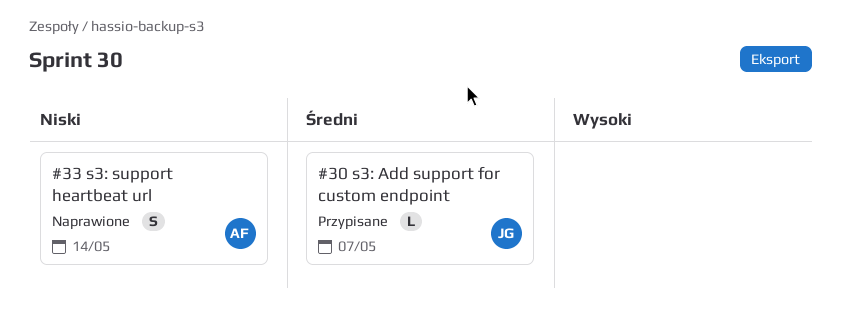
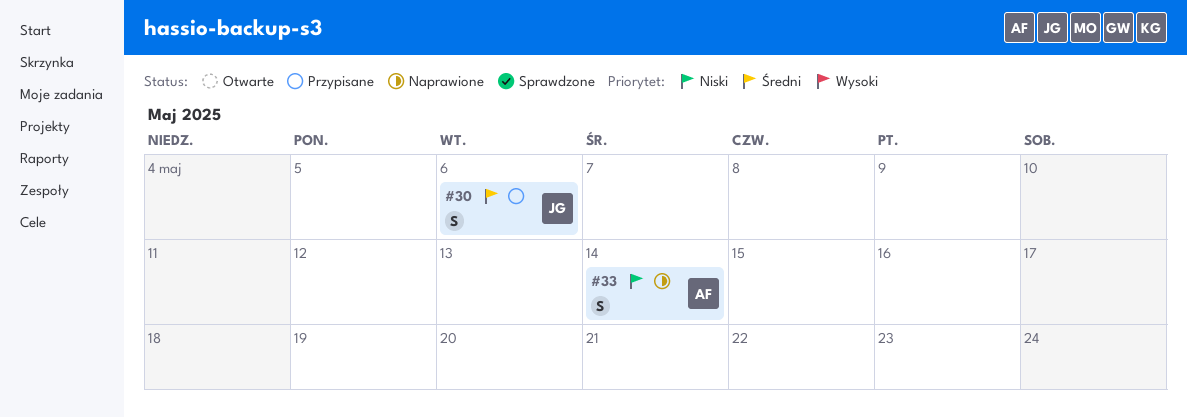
#30, estimate: L -> S
#30, due: May 7 -> May 6

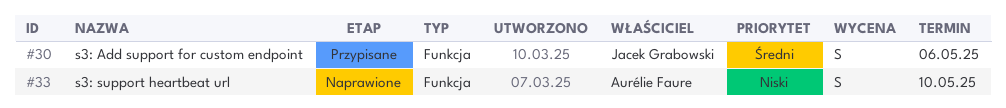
#33, due: May 14 -> May 10

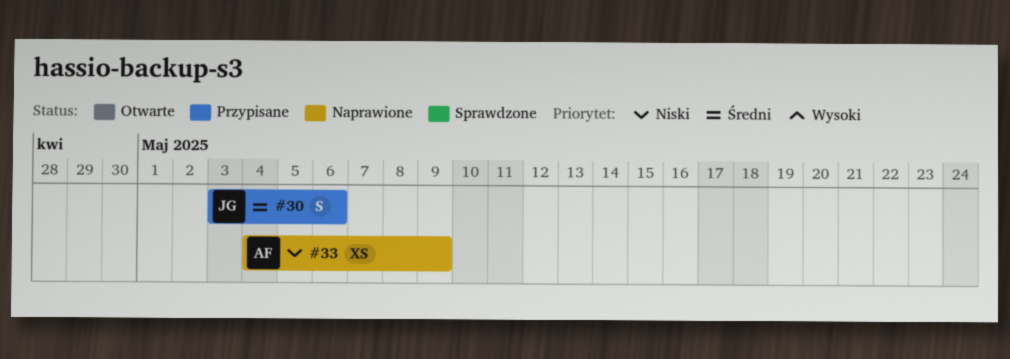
#33, estimate: S -> XS
#33, due: May 10 -> May 9

